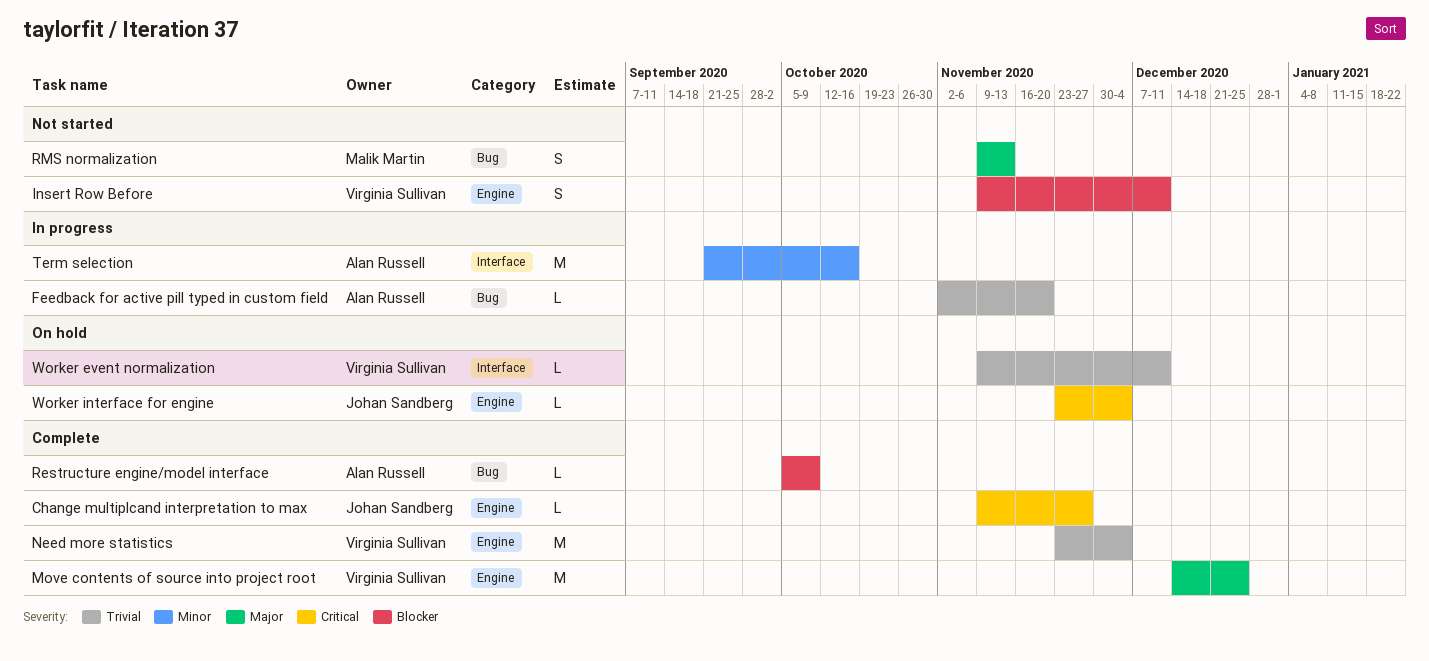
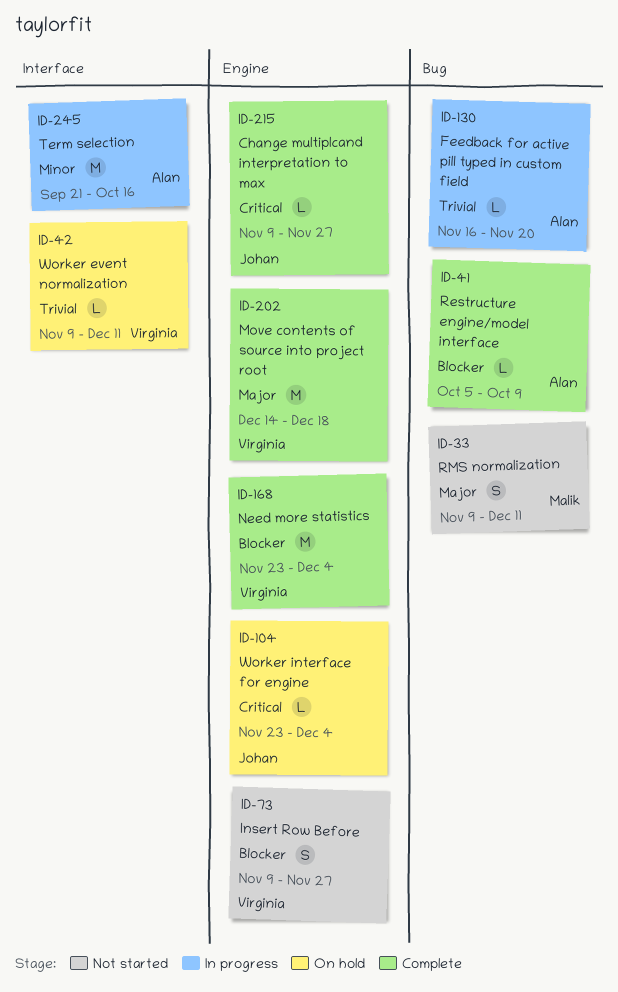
Feedback for active pill typed in custom field, start: Nov 2 -> Nov 16
Insert Row Before, due: Dec 11 -> Nov 27
Move contents of source into project root, due: Dec 25 -> Dec 18
Need more statistics, priority: Trivial -> Blocker
RMS normalization, due: Nov 13 -> Dec 11

